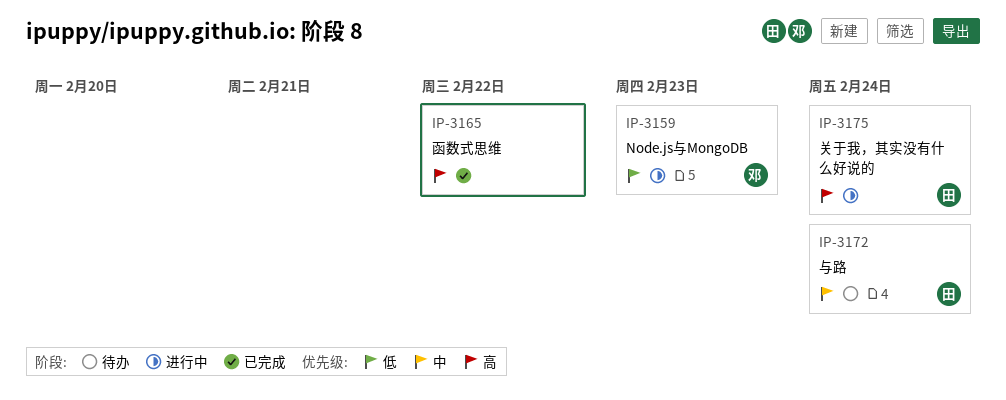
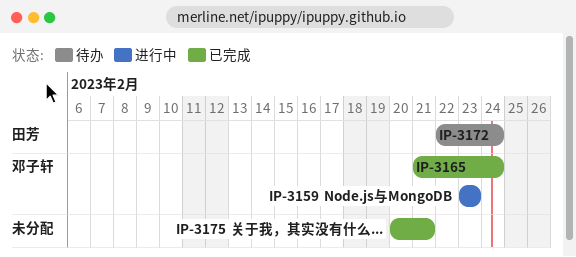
IP-3165, owner: none -> 邓子轩
IP-3165, due: Feb 22 -> Feb 24
IP-3175, status: 进行中 -> 已完成
IP-3175, owner: 田芳 -> none
IP-3175, due: Feb 24 -> Feb 21

